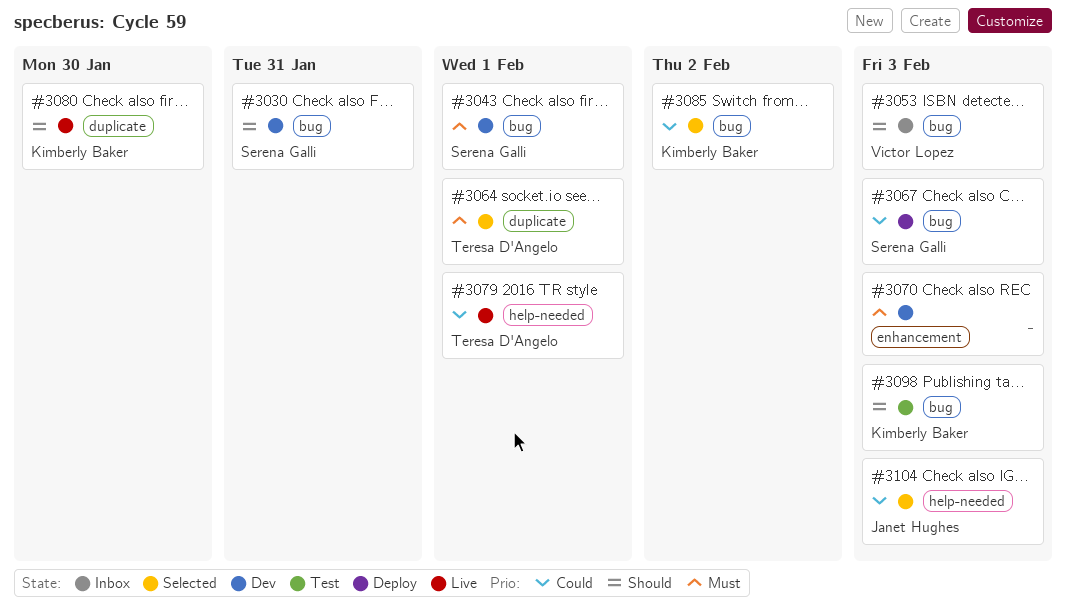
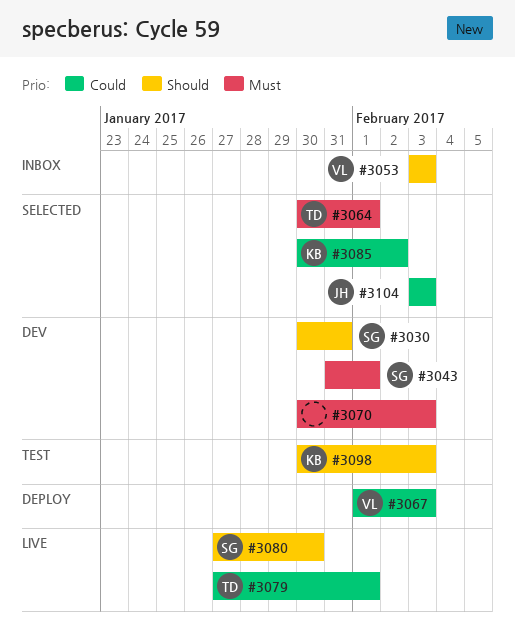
#3067, owner: Serena Galli -> Victor Lopez
#3080, owner: Kimberly Baker -> Serena Galli

